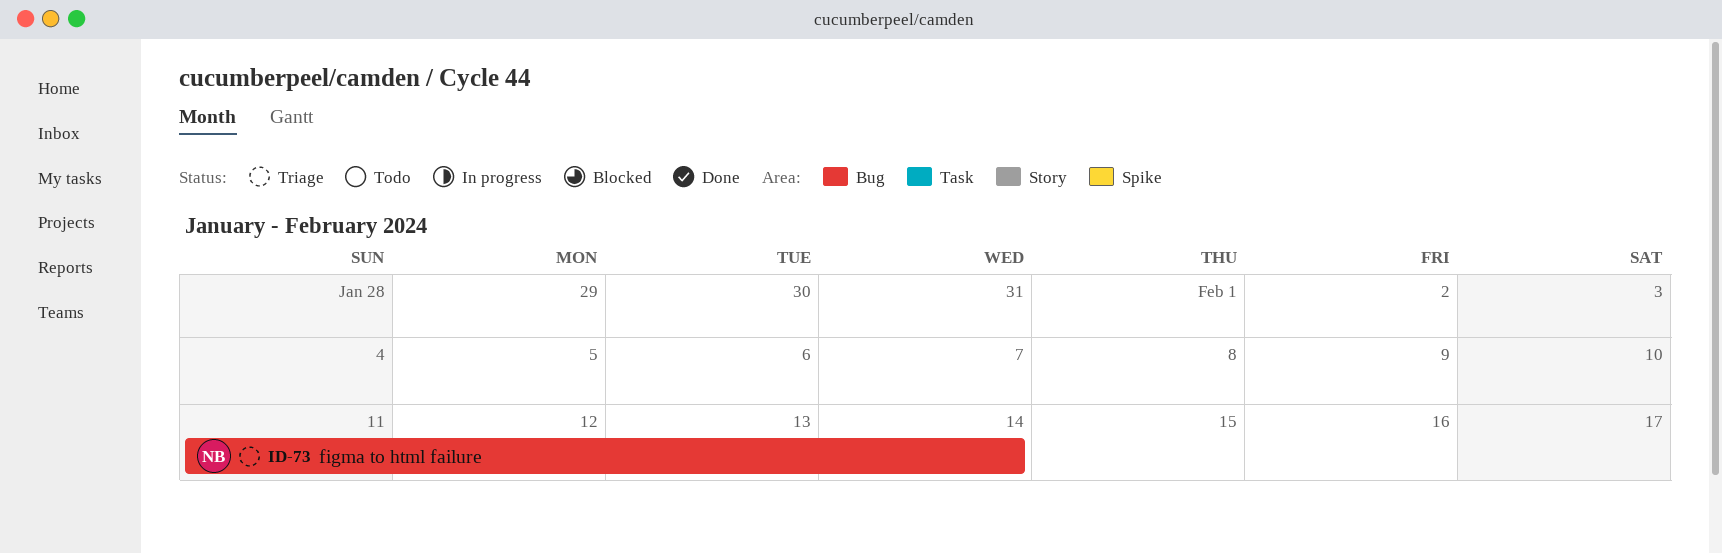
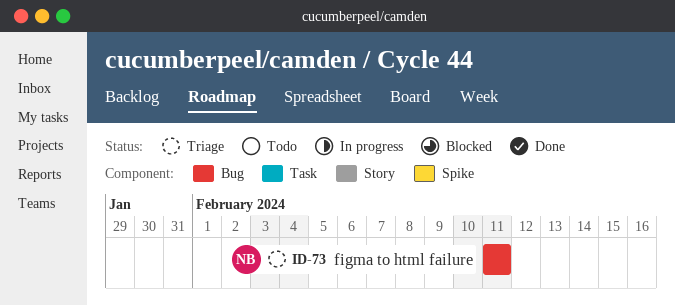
ID-73, due: Feb 14 -> Feb 11

